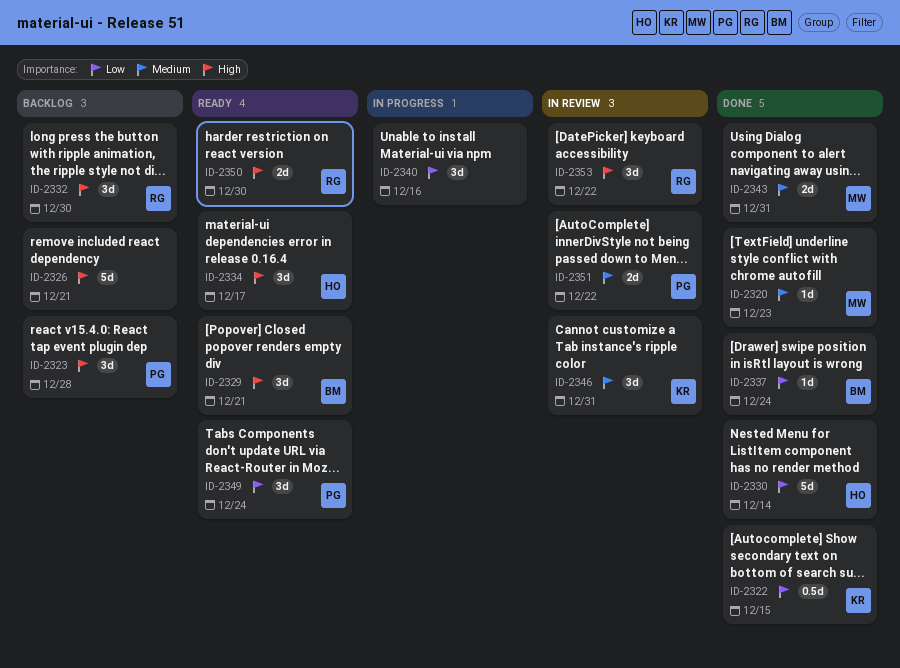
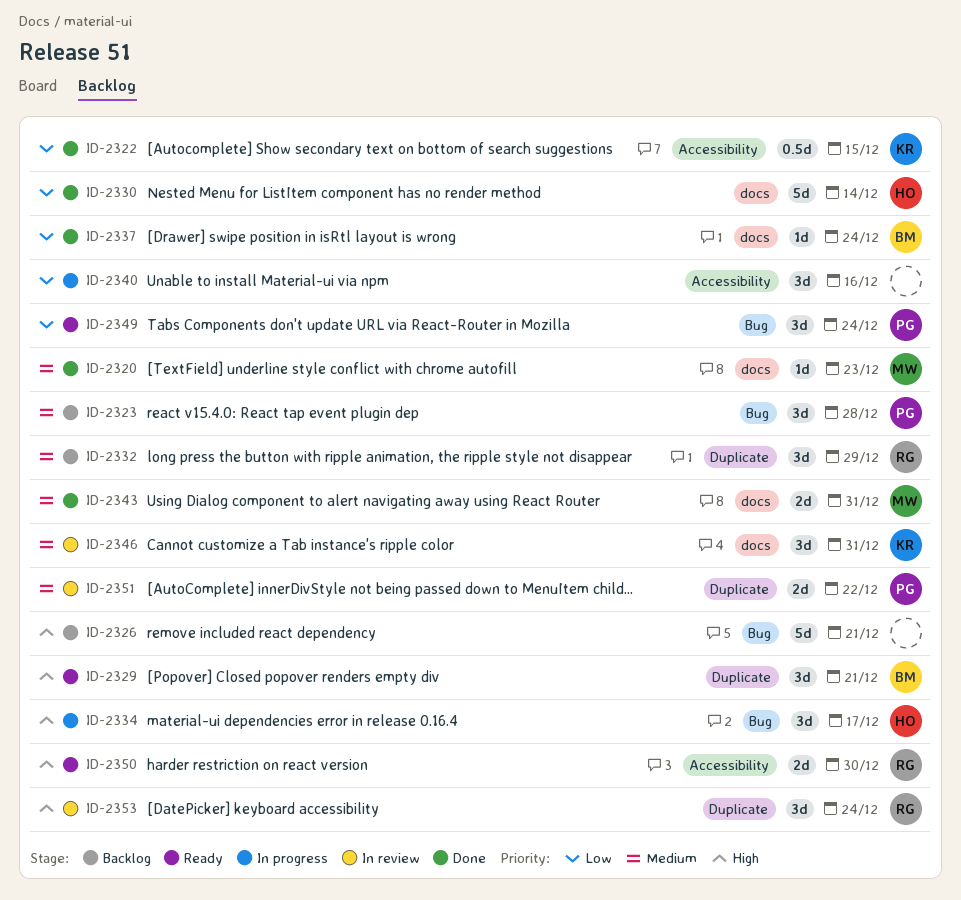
ID-2323, priority: High -> Medium
ID-2332, priority: High -> Medium
ID-2332, due: Dec 30 -> Dec 29
ID-2334, status: Ready -> In progress
ID-2353, due: Dec 22 -> Dec 24

